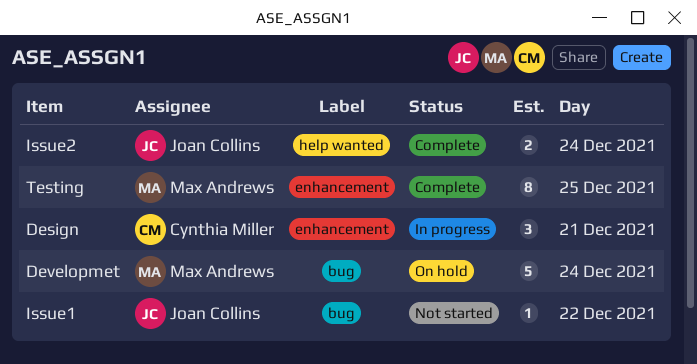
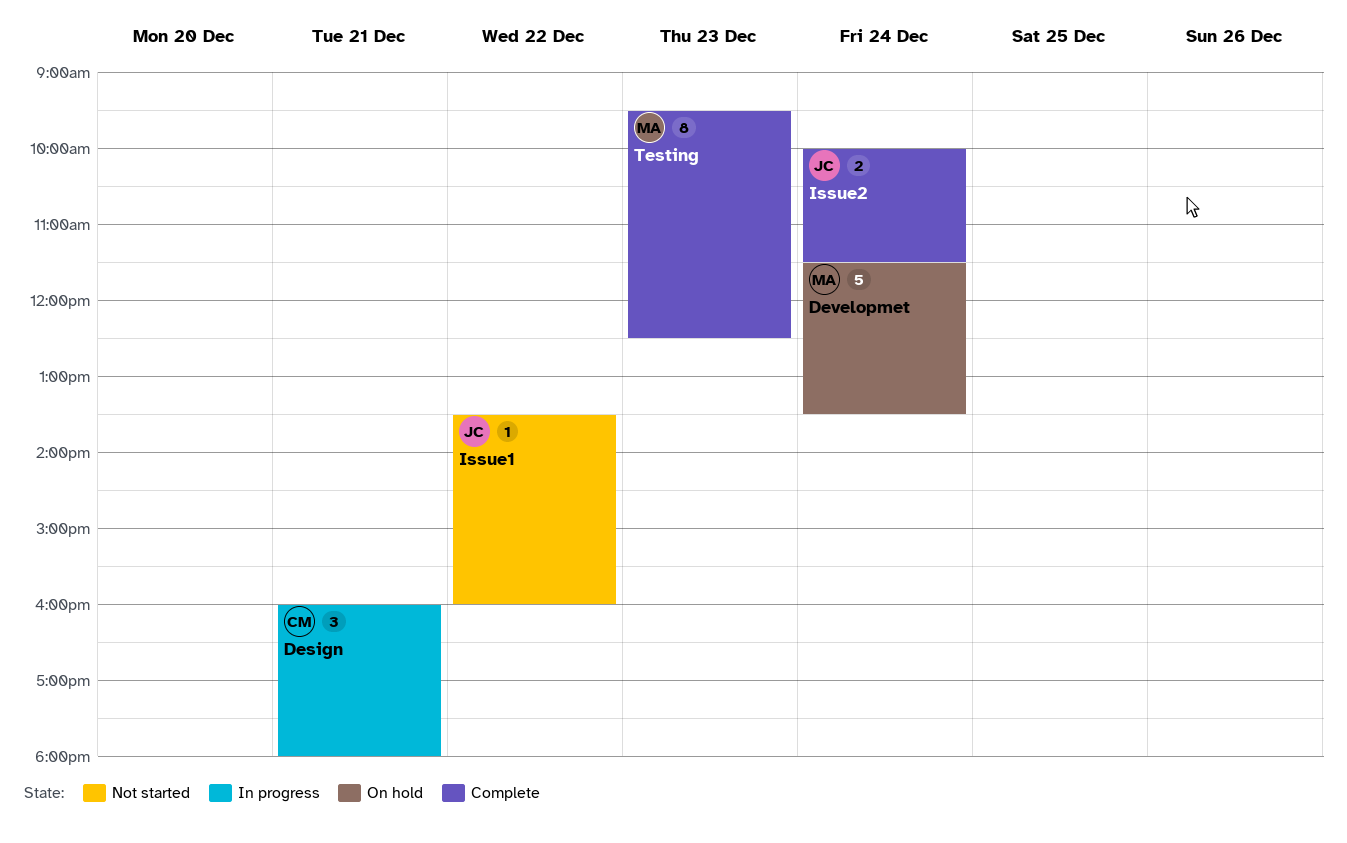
Testing, day: Dec 25 -> Dec 23

